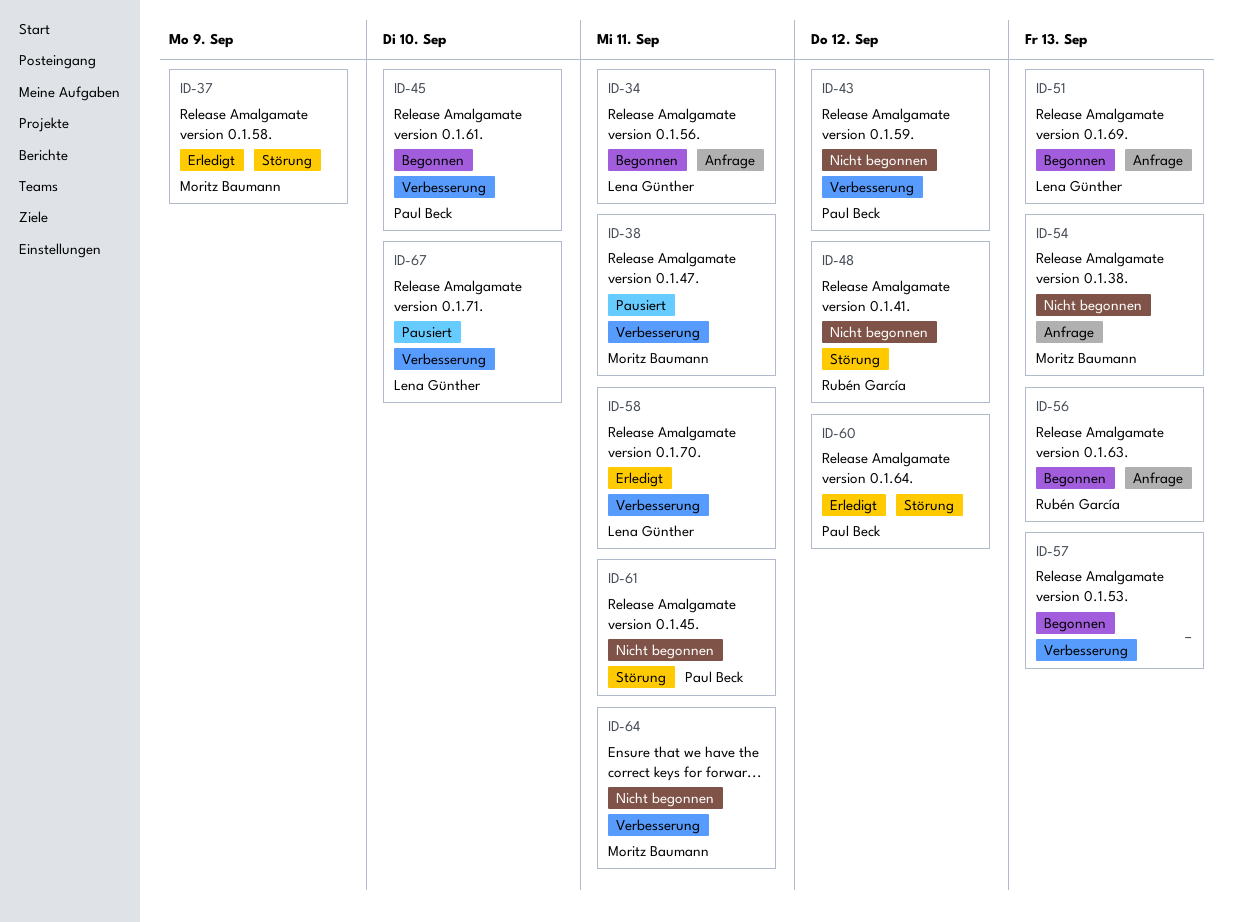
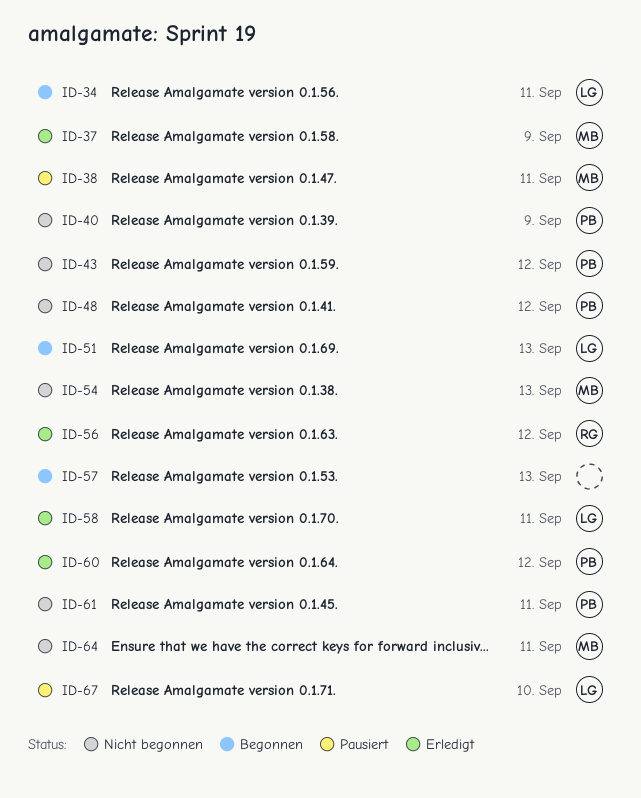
ID-40: none -> present
ID-45: present -> none
ID-48, owner: Rubén García -> Paul Beck
ID-56, status: Begonnen -> Erledigt
ID-56, due: Sep 13 -> Sep 12

